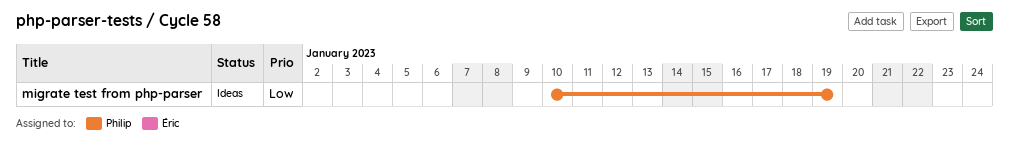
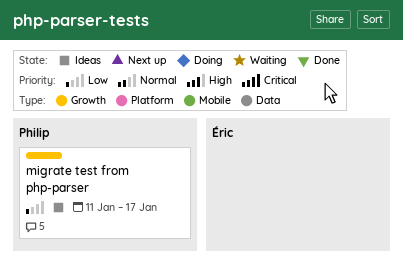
migrate test from php-parser, start: Jan 10 -> Jan 11
migrate test from php-parser, due: Jan 19 -> Jan 17

